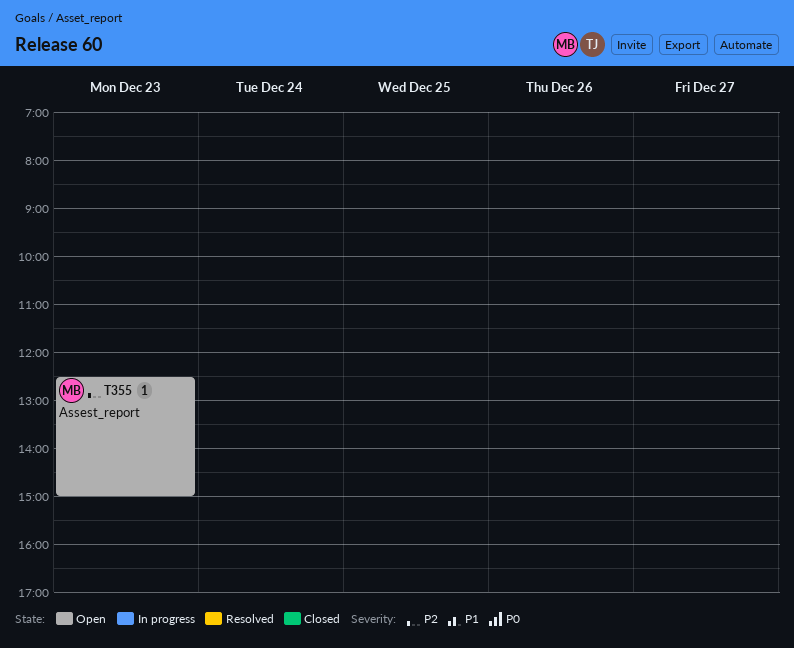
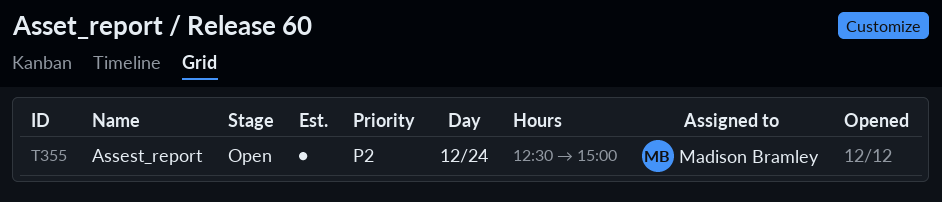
T355, day: Dec 23 -> Dec 24

